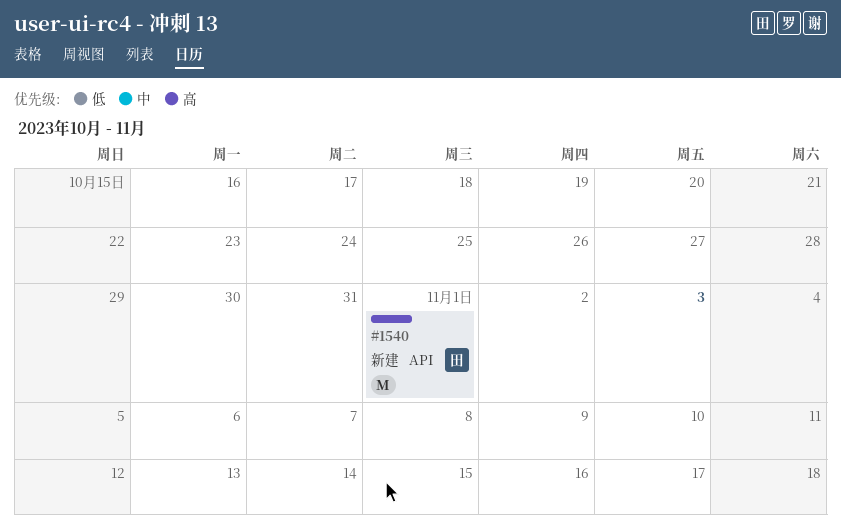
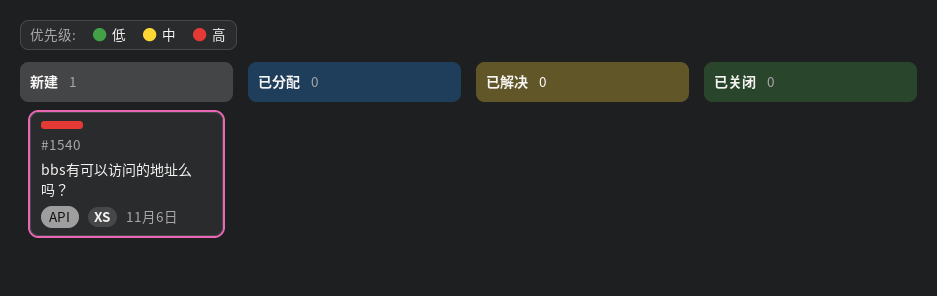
#1540, estimate: M -> XS
#1540, due: Nov 1 -> Nov 6

